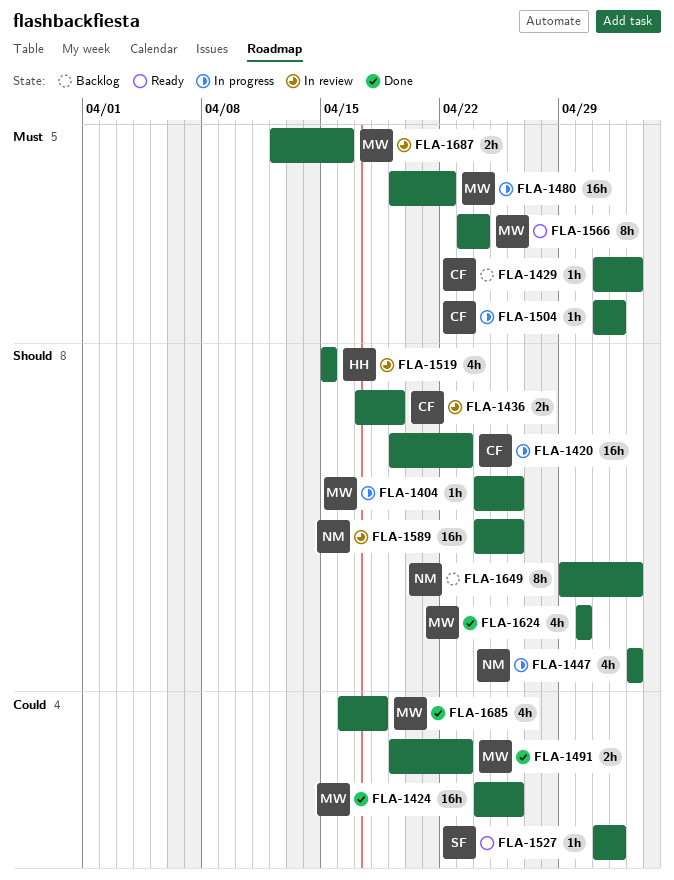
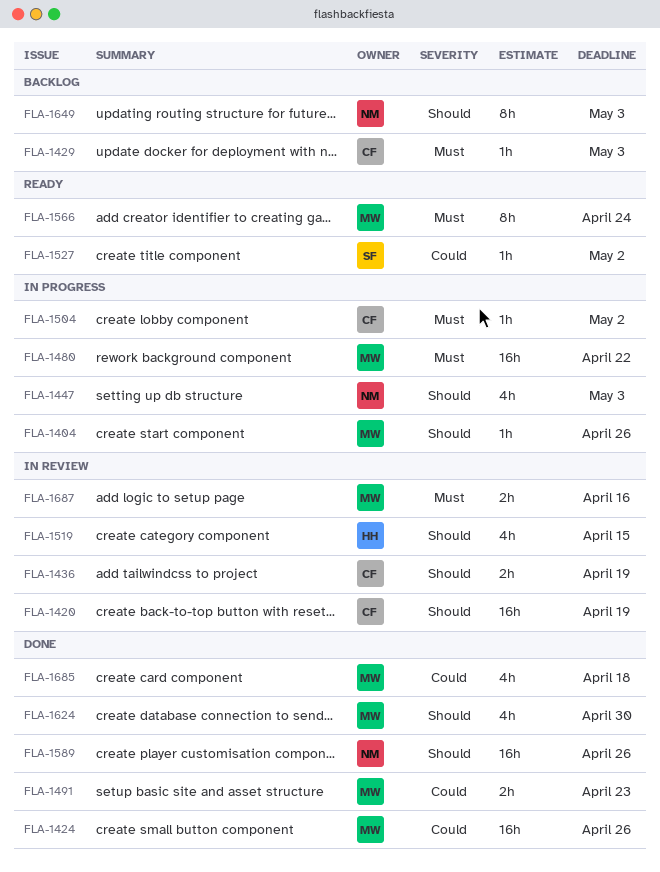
FLA-1420, status: In progress -> In review
FLA-1420, due: Apr 23 -> Apr 19
FLA-1589, status: In review -> Done

